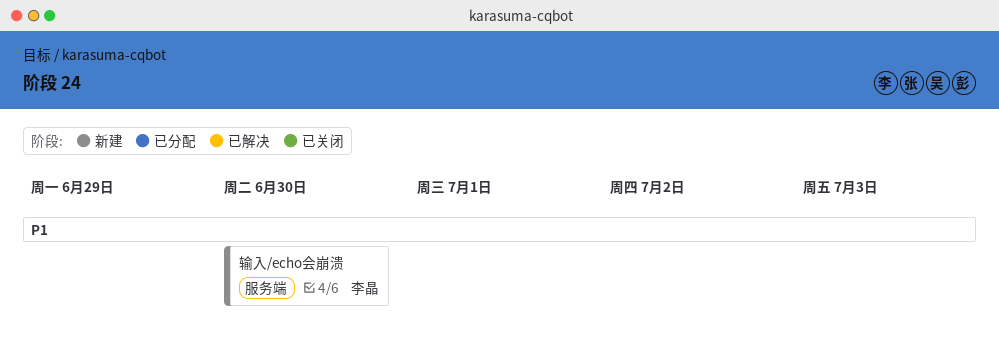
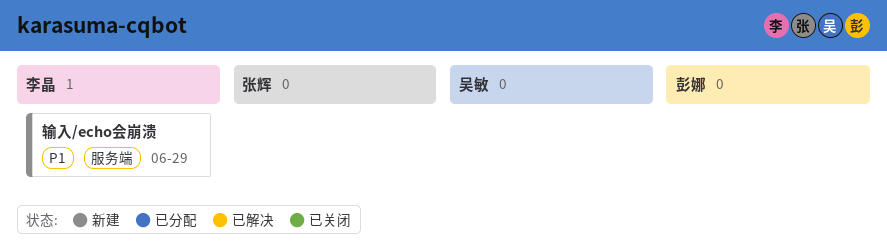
输入/echo会崩溃, due: Jun 30 -> Jun 29

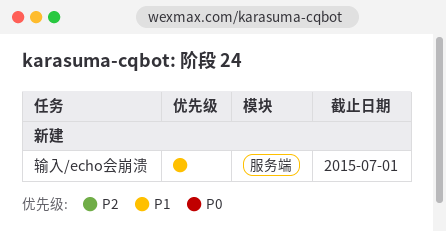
输入/echo会崩溃, due: Jun 29 -> Jul 1

